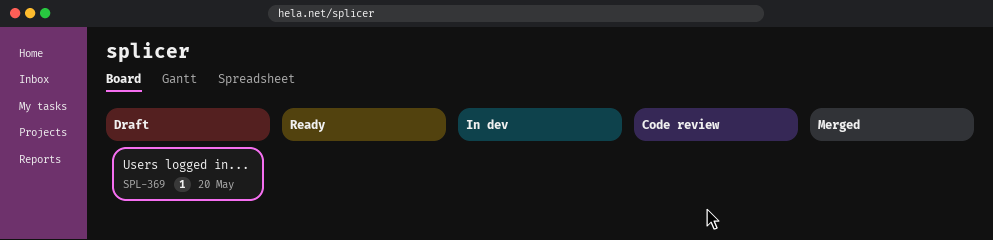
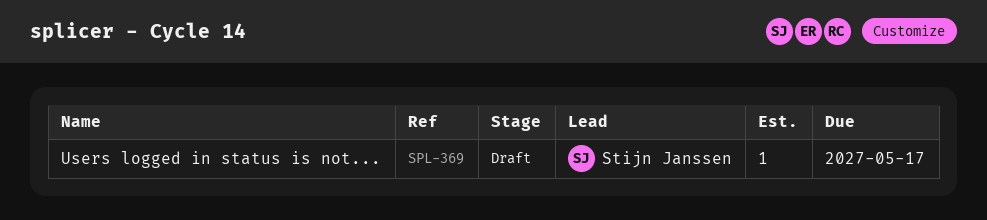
SPL-369, due: May 20 -> May 17

